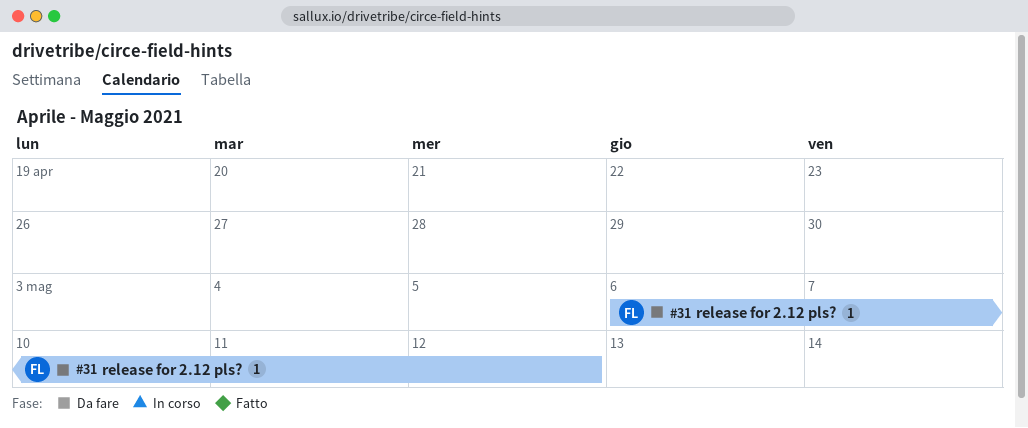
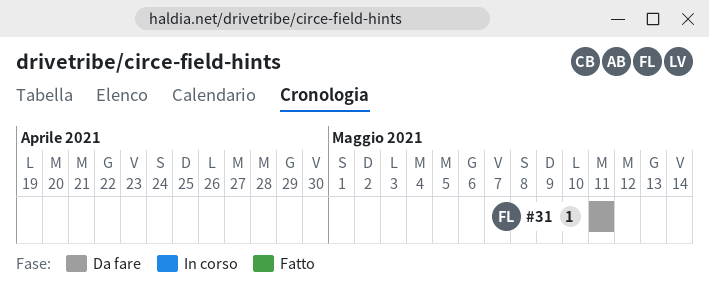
#31, start: May 6 -> May 11
#31, due: May 12 -> May 11

